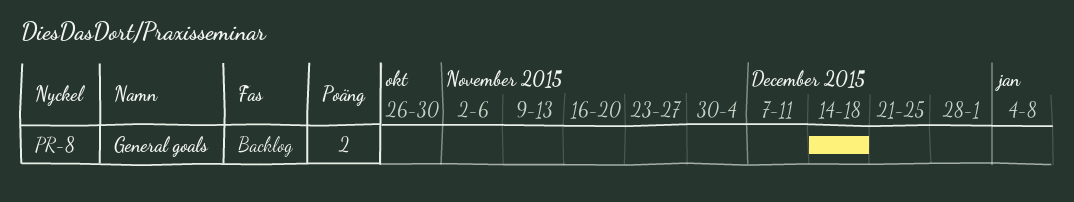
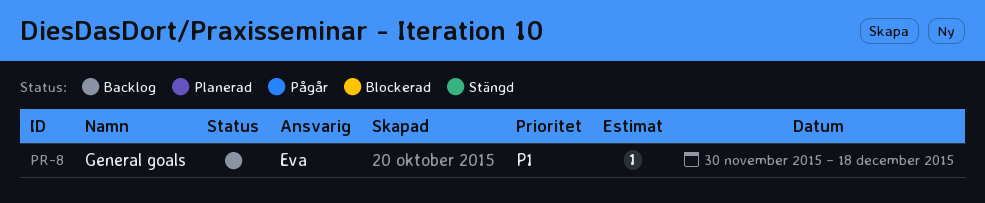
PR-8, estimate: 2 -> 1
PR-8, start: Dec 14 -> Nov 30

